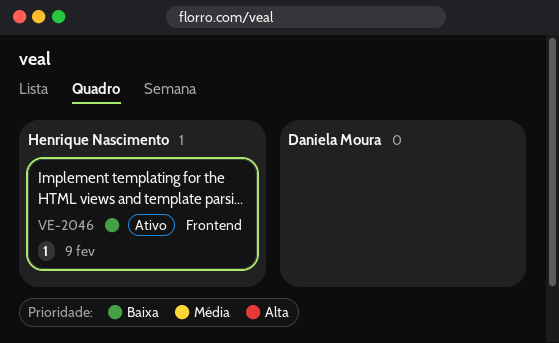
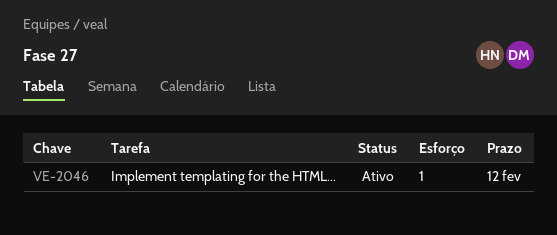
VE-2046, due: Feb 9 -> Feb 12

